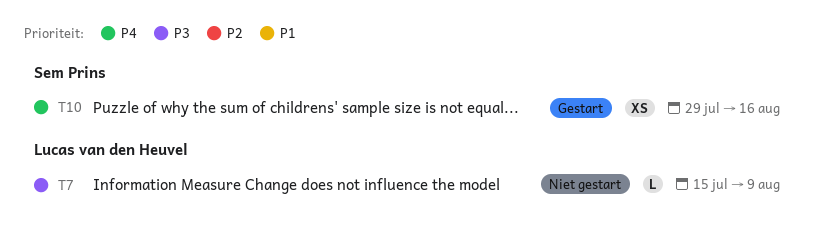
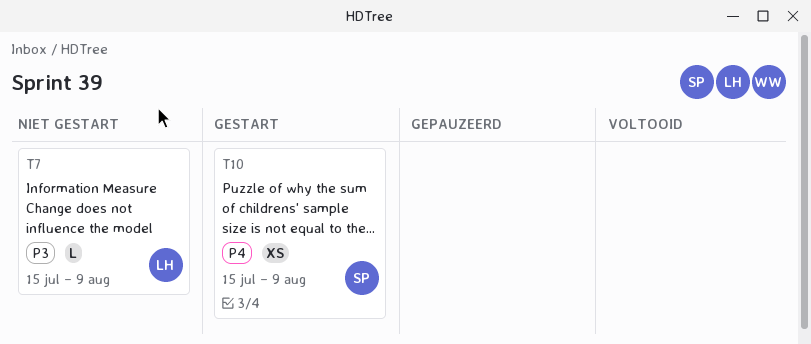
T10, start: Jul 29 -> Jul 15
T10, due: Aug 16 -> Aug 9

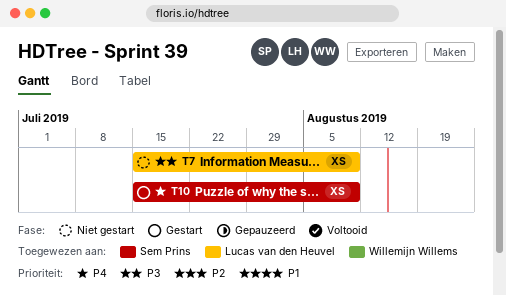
T7, estimate: L -> XS

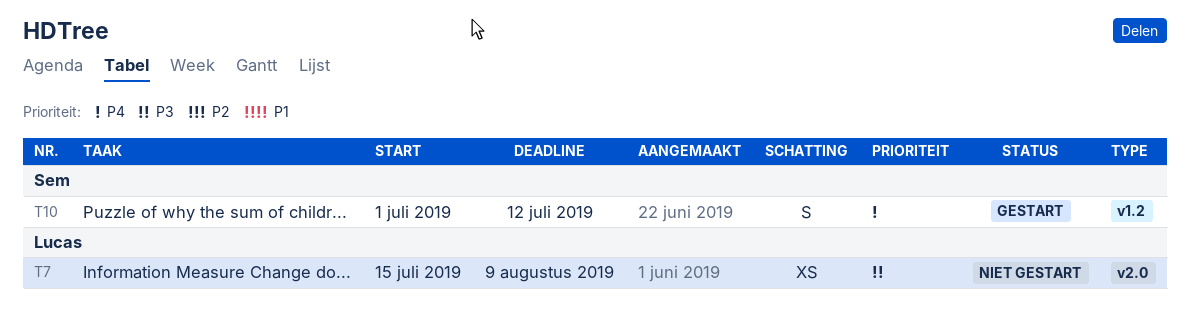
T10, estimate: XS -> S
T10, start: Jul 15 -> Jul 1
T10, due: Aug 9 -> Jul 12

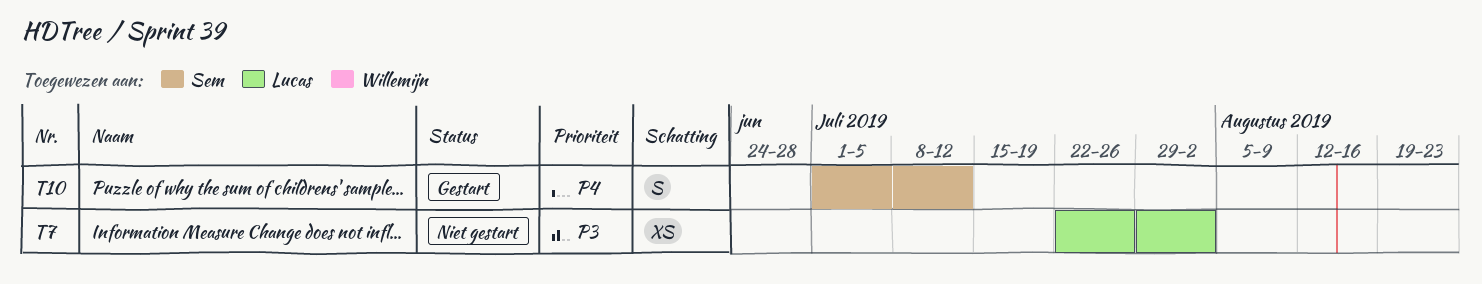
T7, start: Jul 15 -> Jul 22
T7, due: Aug 9 -> Aug 2

